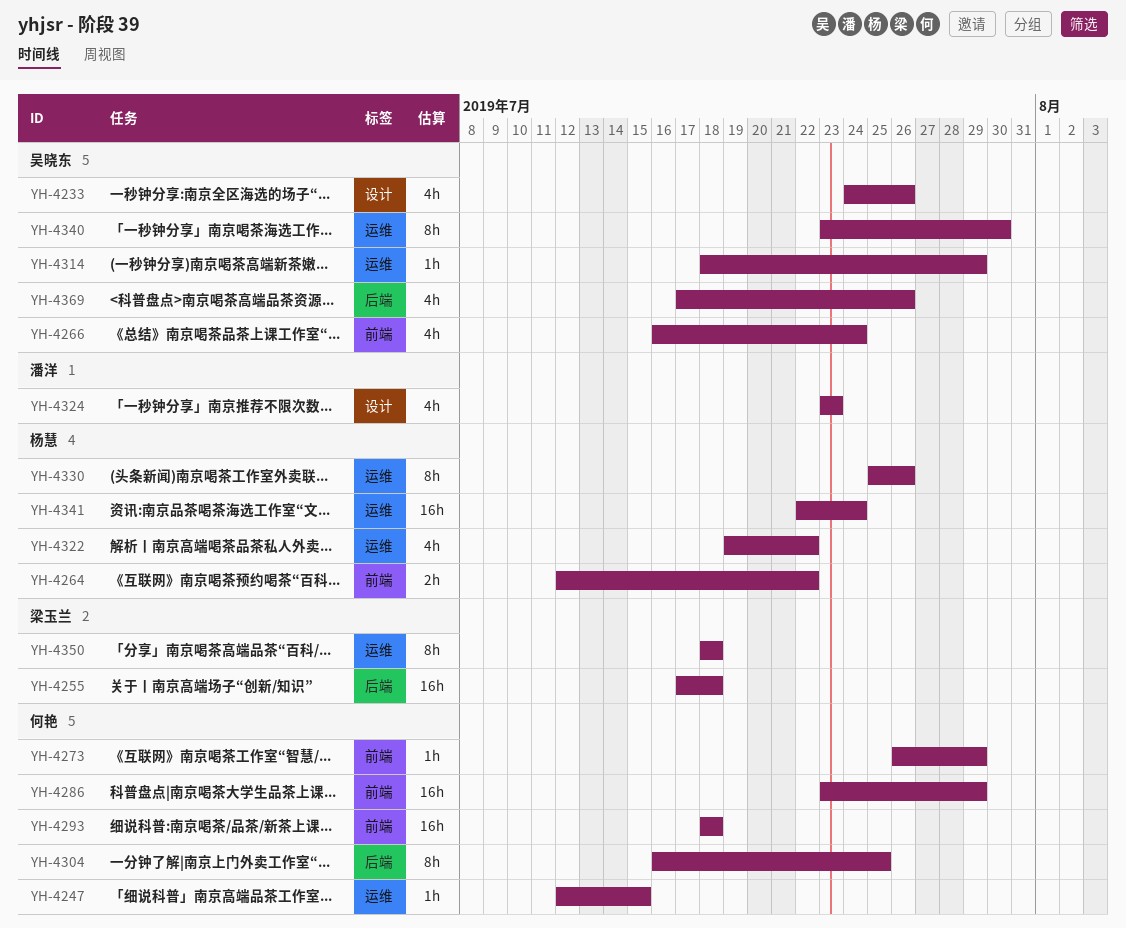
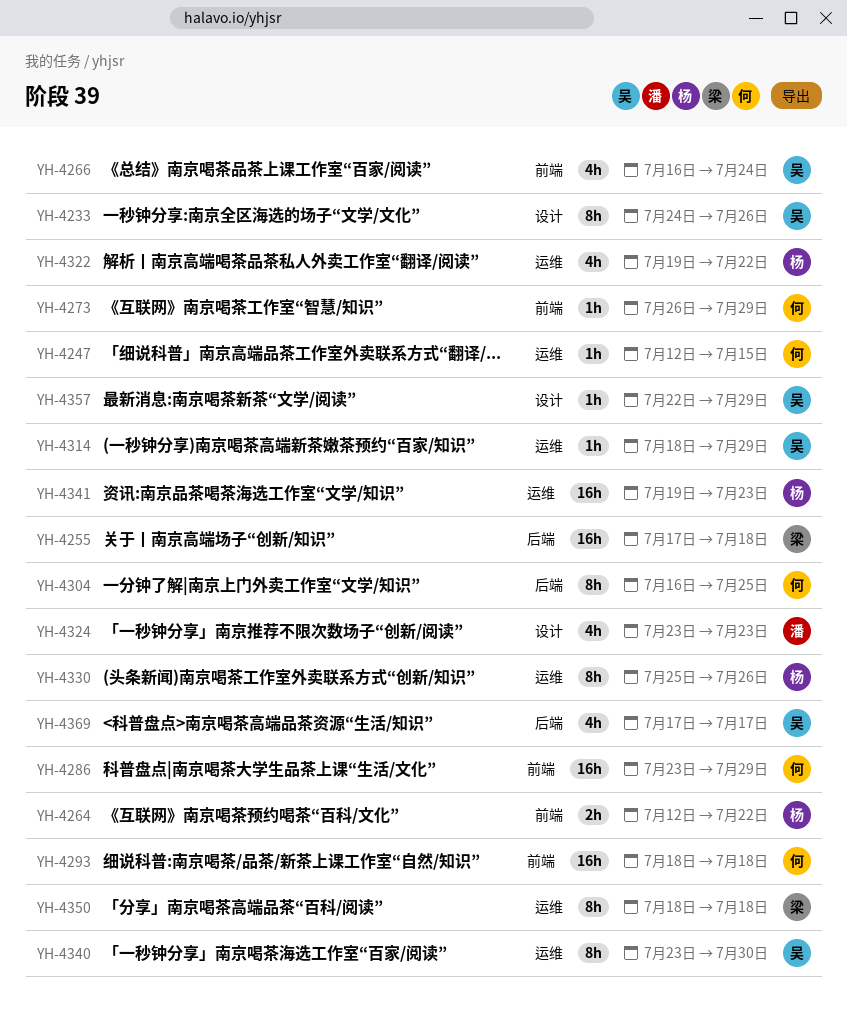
YH-4233, estimate: 4h -> 8h
YH-4341, start: Jul 22 -> Jul 19
YH-4341, due: Jul 24 -> Jul 23
YH-4357: none -> present
YH-4369, due: Jul 26 -> Jul 17

